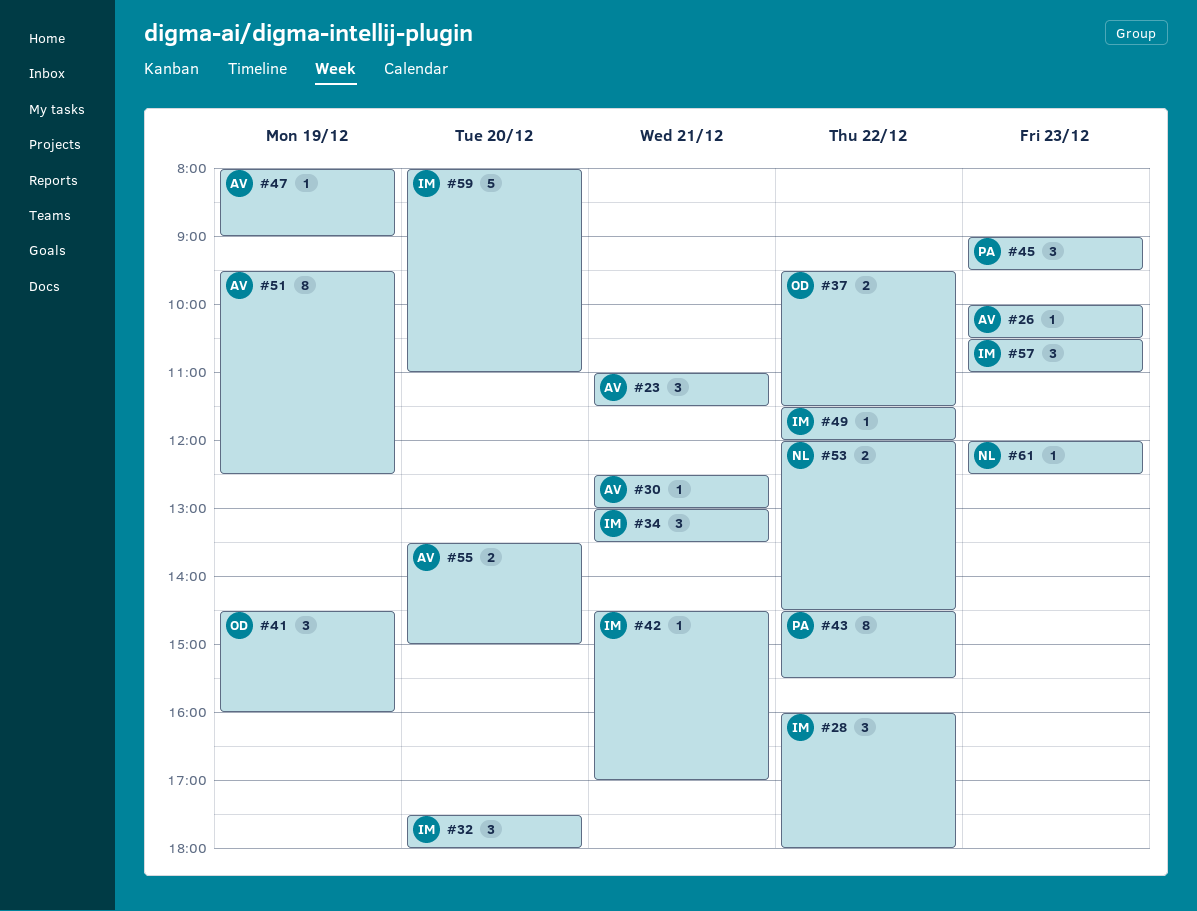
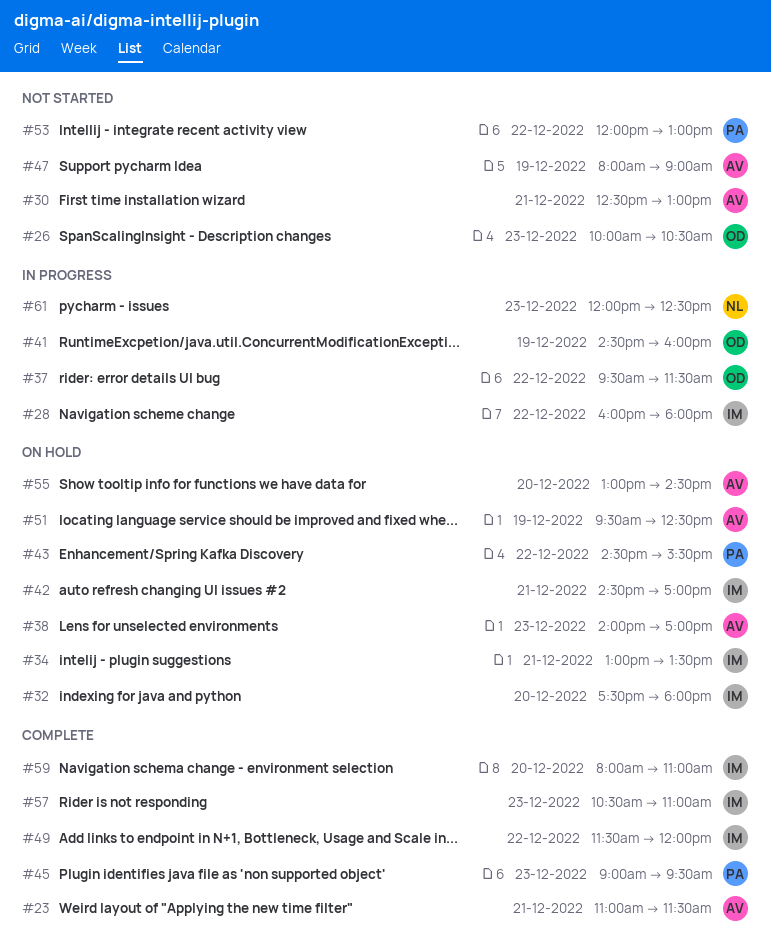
#26, owner: AV -> OD
#38: none -> present
#53, owner: NL -> PA
#53, ends: 14:30 -> 13:00
#55, begins: 13:30 -> 13:00
#55, ends: 15:00 -> 14:30

